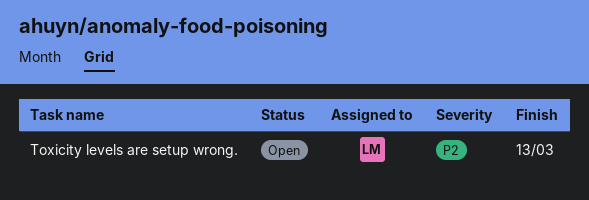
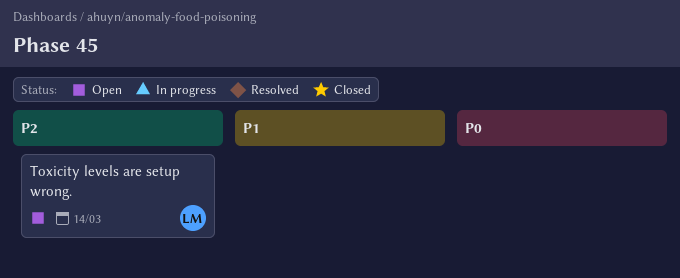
Toxicity levels are setup wrong., due: Mar 13 -> Mar 14

